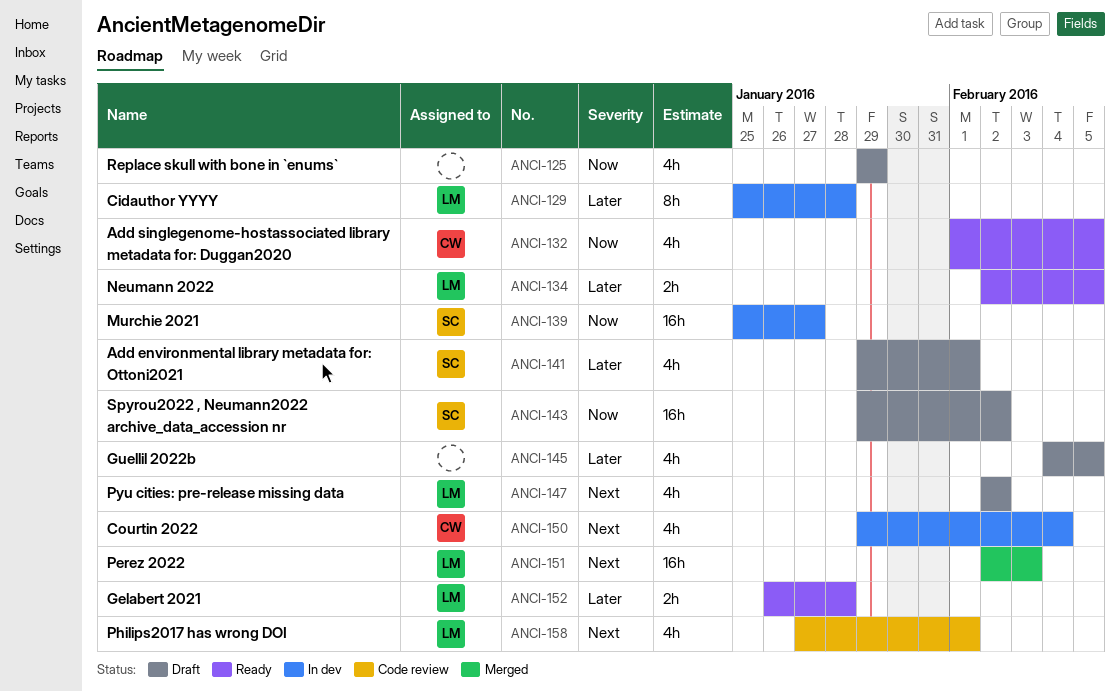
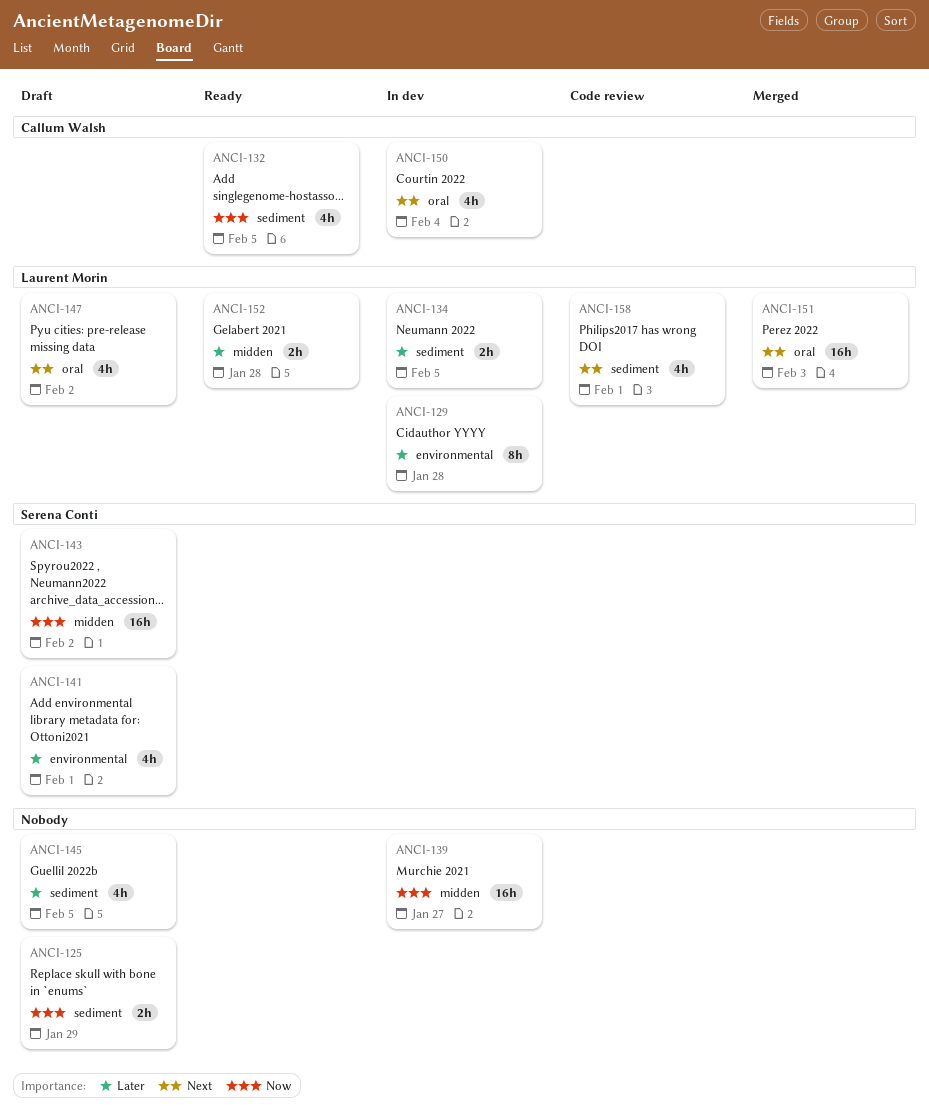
ANCI-125, estimate: 4h -> 2h
ANCI-134, status: Ready -> In dev
ANCI-139, owner: Serena Conti -> none

